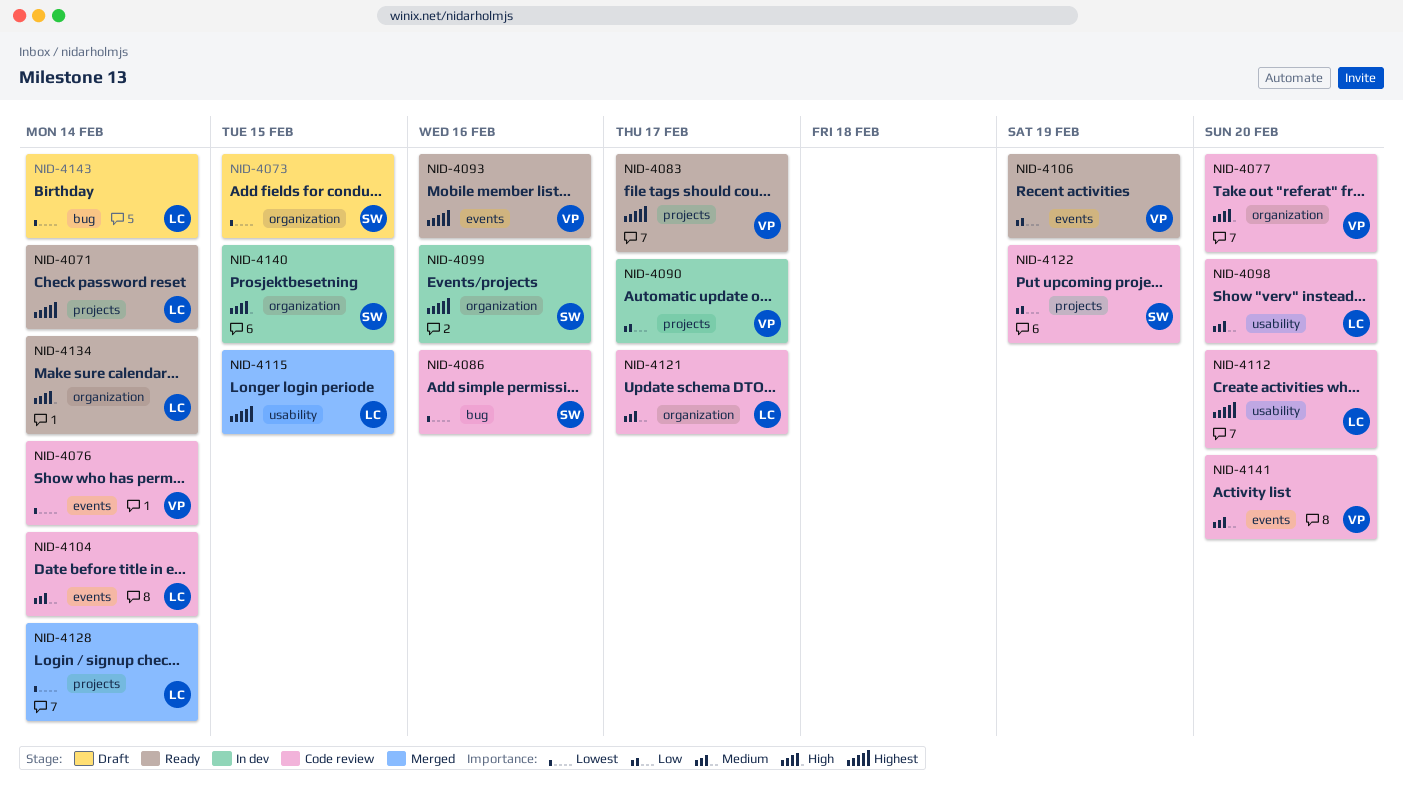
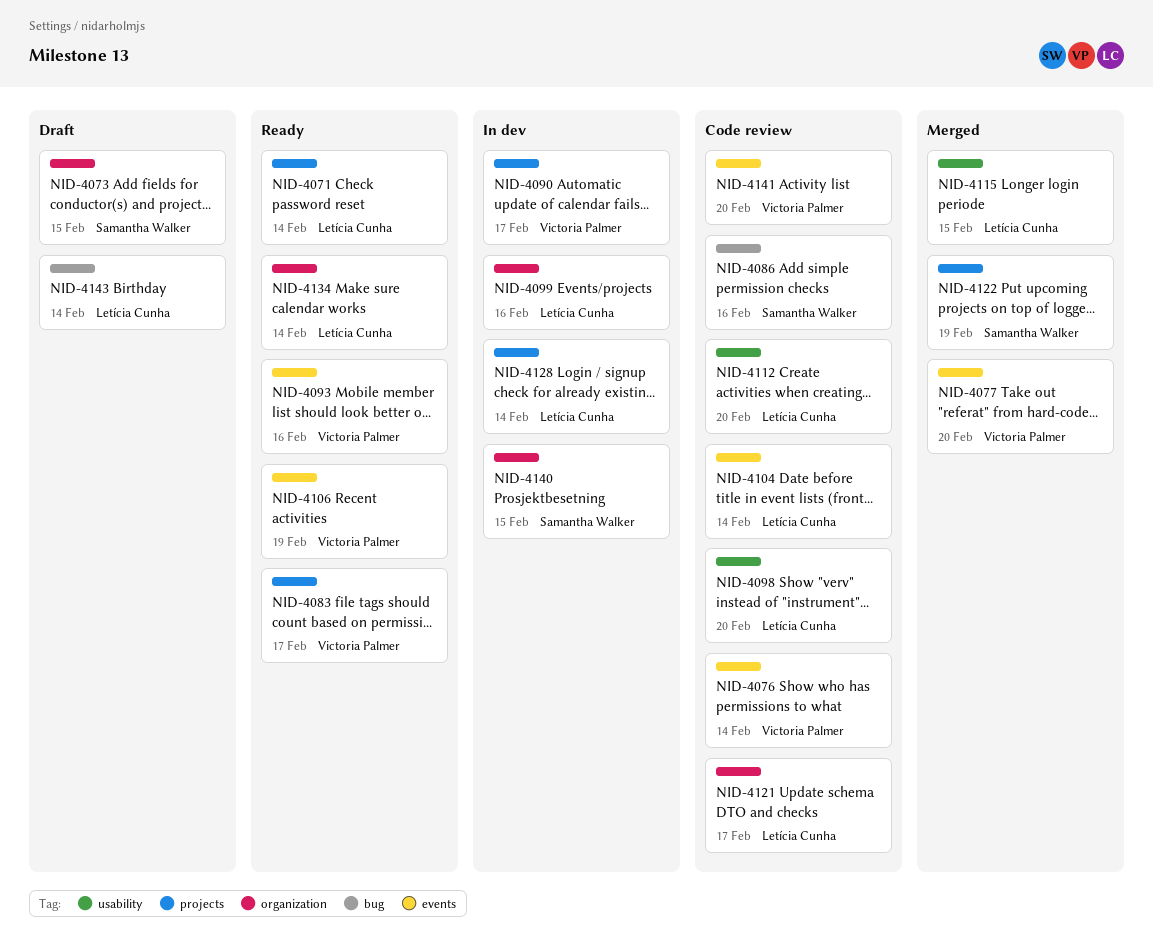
NID-4077, status: Code review -> Merged
NID-4077, label: organization -> events
NID-4099, owner: Samantha Walker -> Letícia Cunha
NID-4122, status: Code review -> Merged
NID-4128, status: Merged -> In dev

